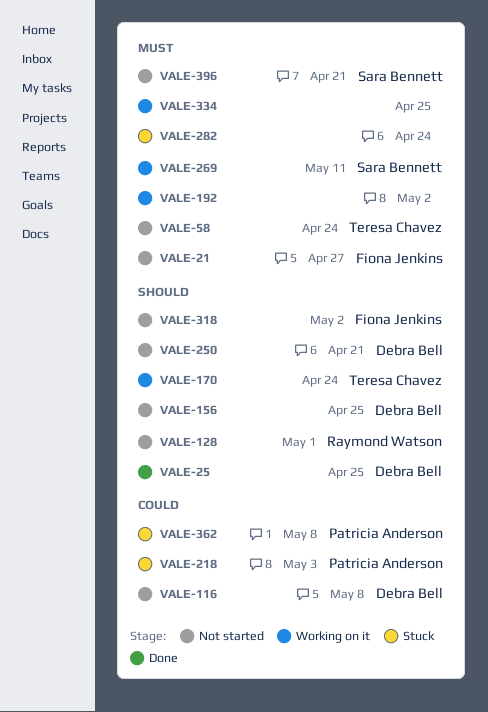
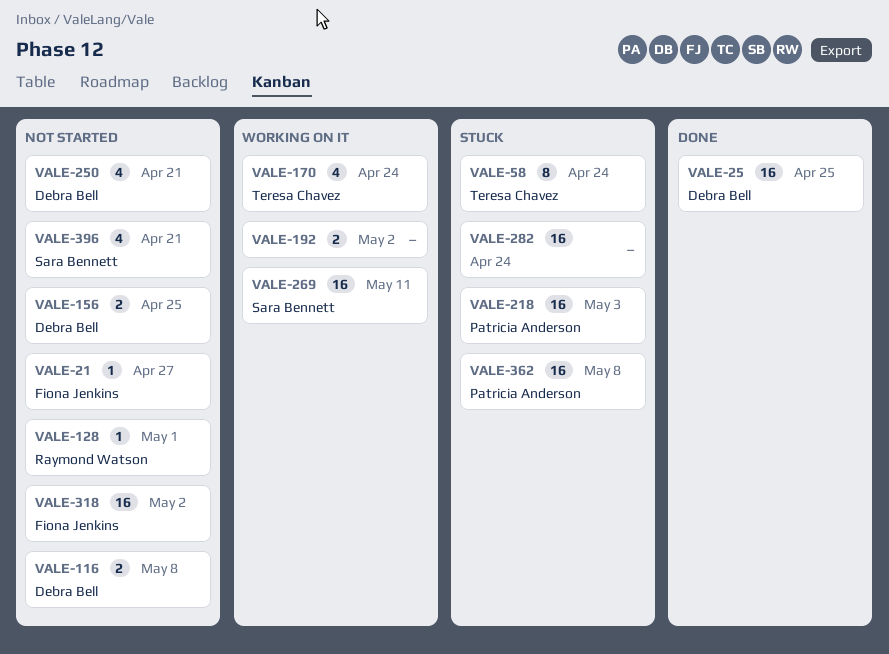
VALE-58, status: Not started -> Stuck
VALE-334: present -> none

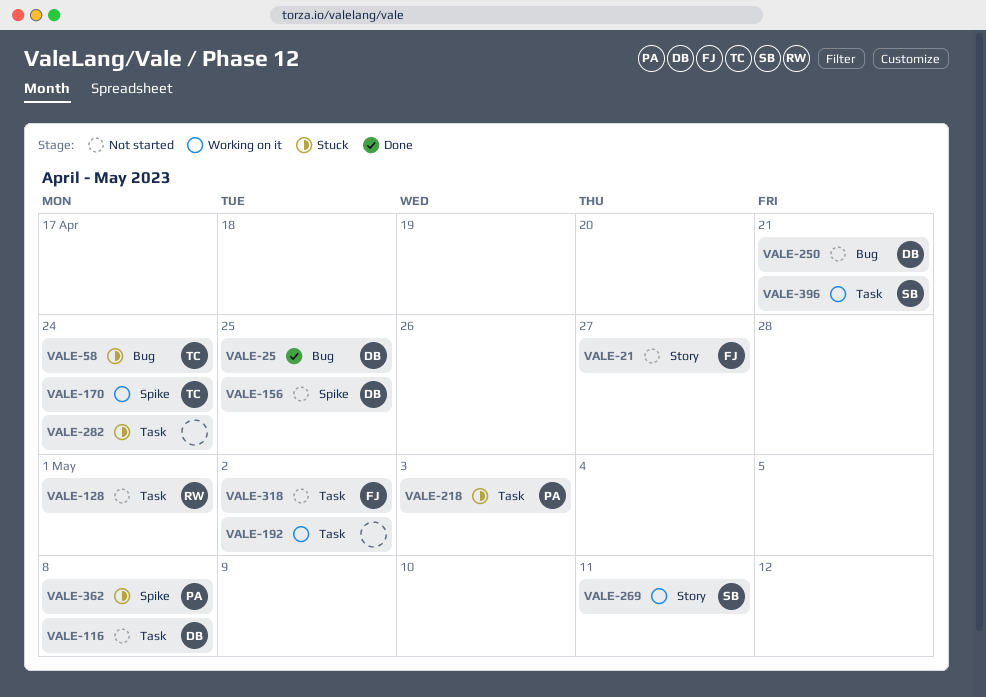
VALE-396, status: Not started -> Working on it

